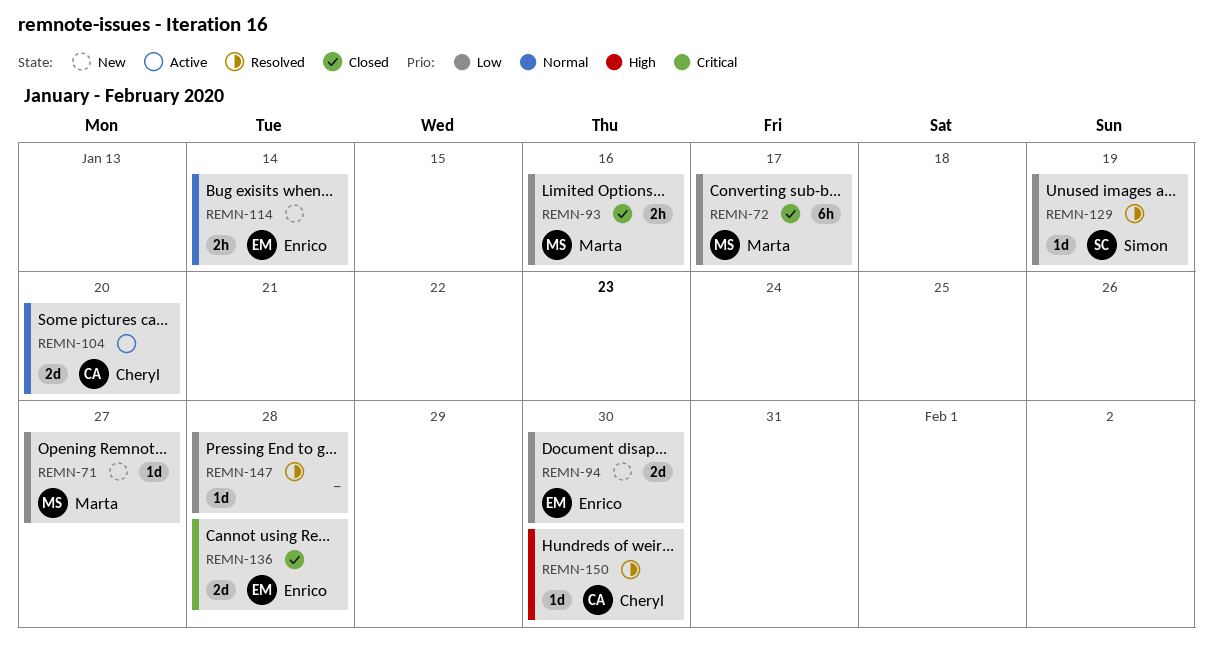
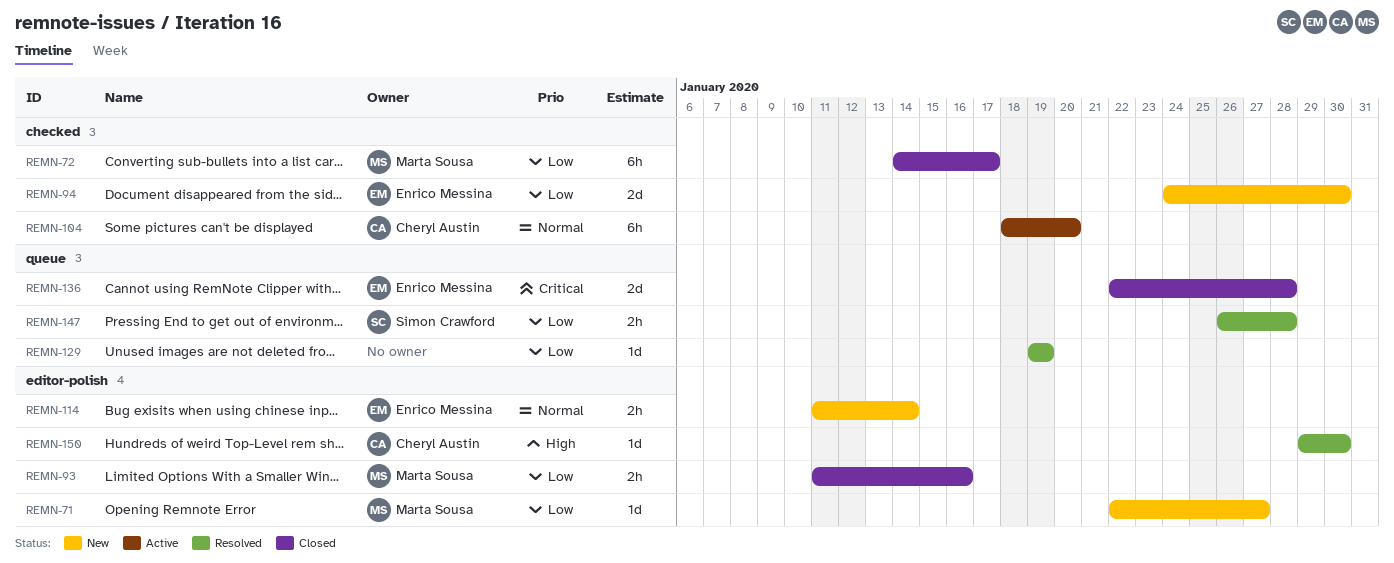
REMN-104, estimate: 2d -> 6h
REMN-129, owner: Simon Crawford -> none
REMN-147, owner: none -> Simon Crawford
REMN-147, estimate: 1d -> 2h

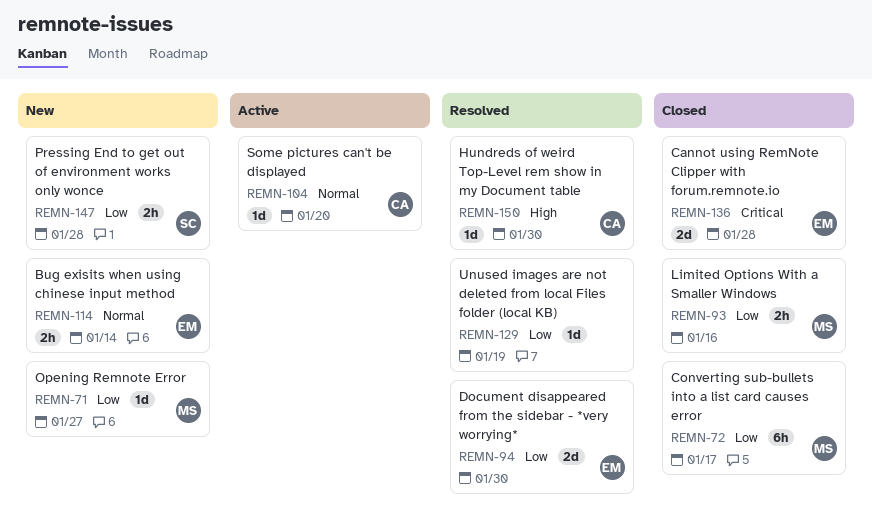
REMN-94, status: New -> Resolved
REMN-104, estimate: 6h -> 1d
REMN-147, status: Resolved -> New

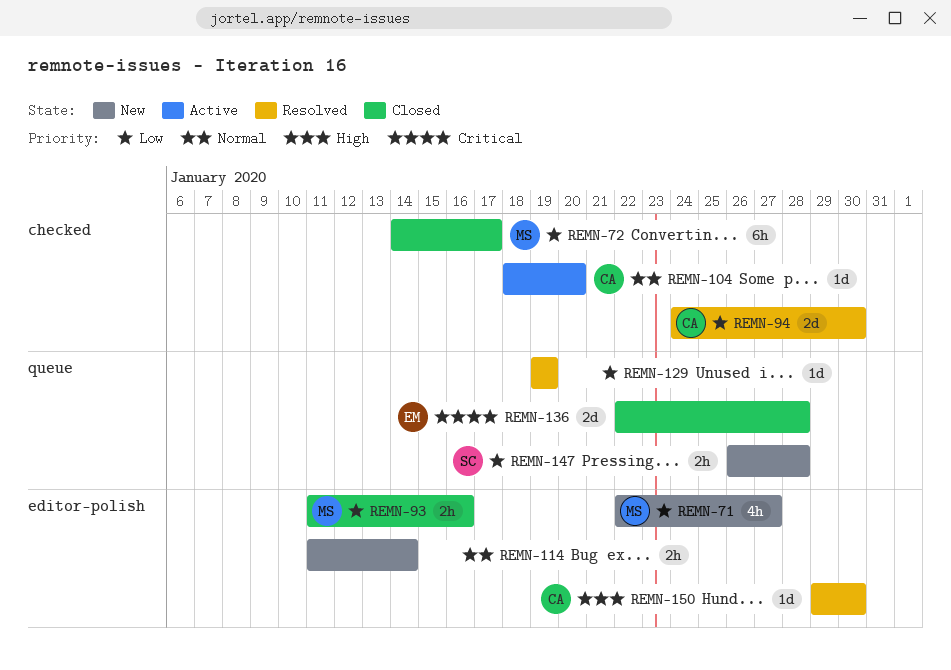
REMN-71, estimate: 1d -> 4h
REMN-94, owner: EM -> CA
REMN-114, owner: EM -> none

